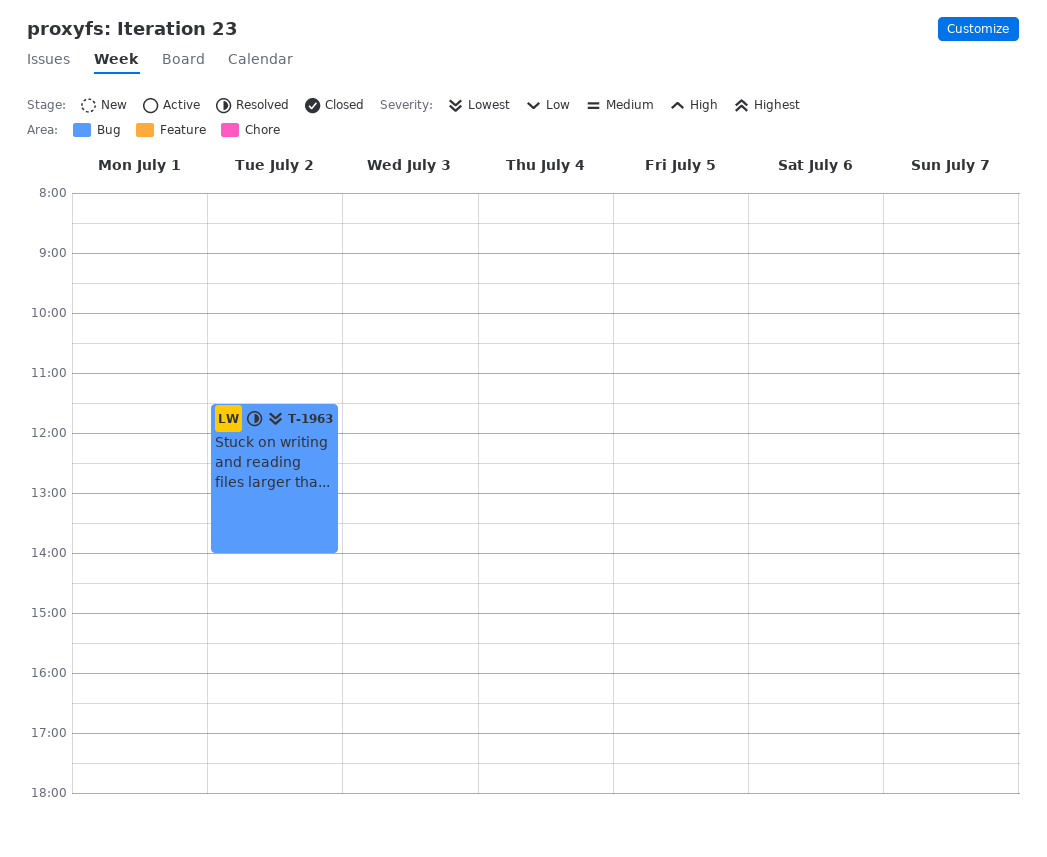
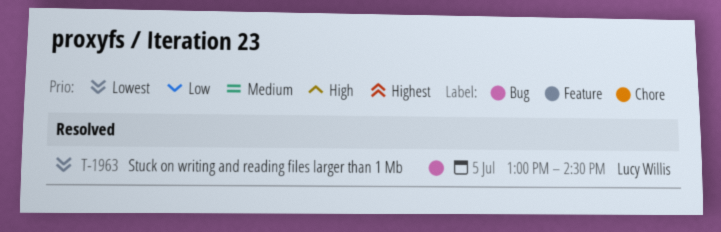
T-1963, day: Jul 2 -> Jul 5
T-1963, begins: 11:30 -> 13:00
T-1963, ends: 14:00 -> 14:30

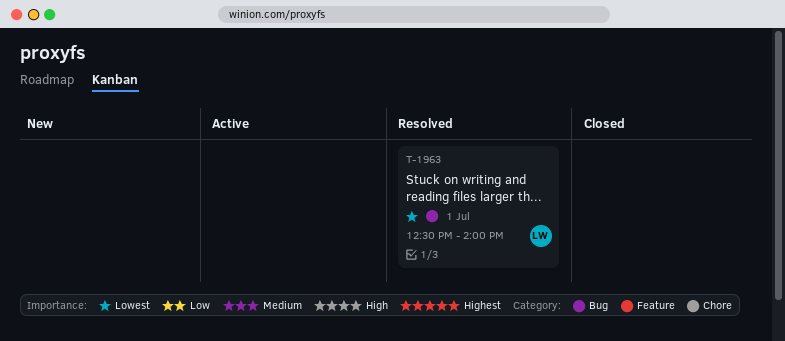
T-1963, day: Jul 5 -> Jul 1
T-1963, begins: 13:00 -> 12:30
T-1963, ends: 14:30 -> 14:00

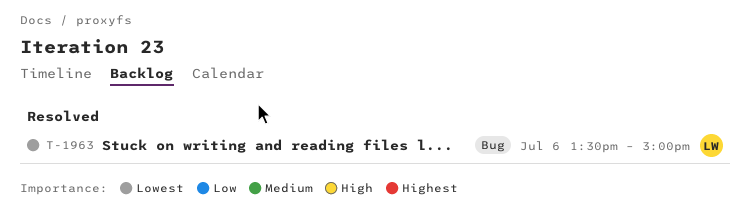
T-1963, day: Jul 1 -> Jul 6
T-1963, begins: 12:30 -> 13:30
T-1963, ends: 14:00 -> 15:00

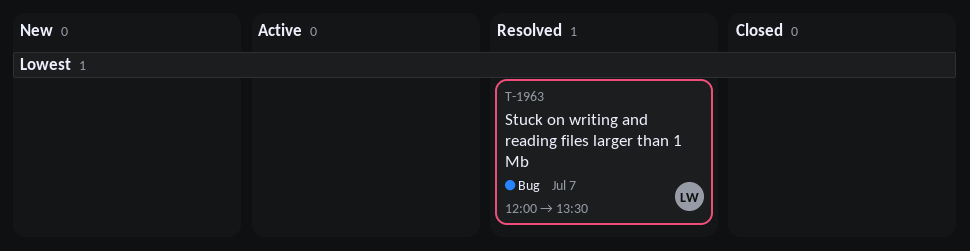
T-1963, day: Jul 6 -> Jul 7
T-1963, begins: 13:30 -> 12:00
T-1963, ends: 15:00 -> 13:30

